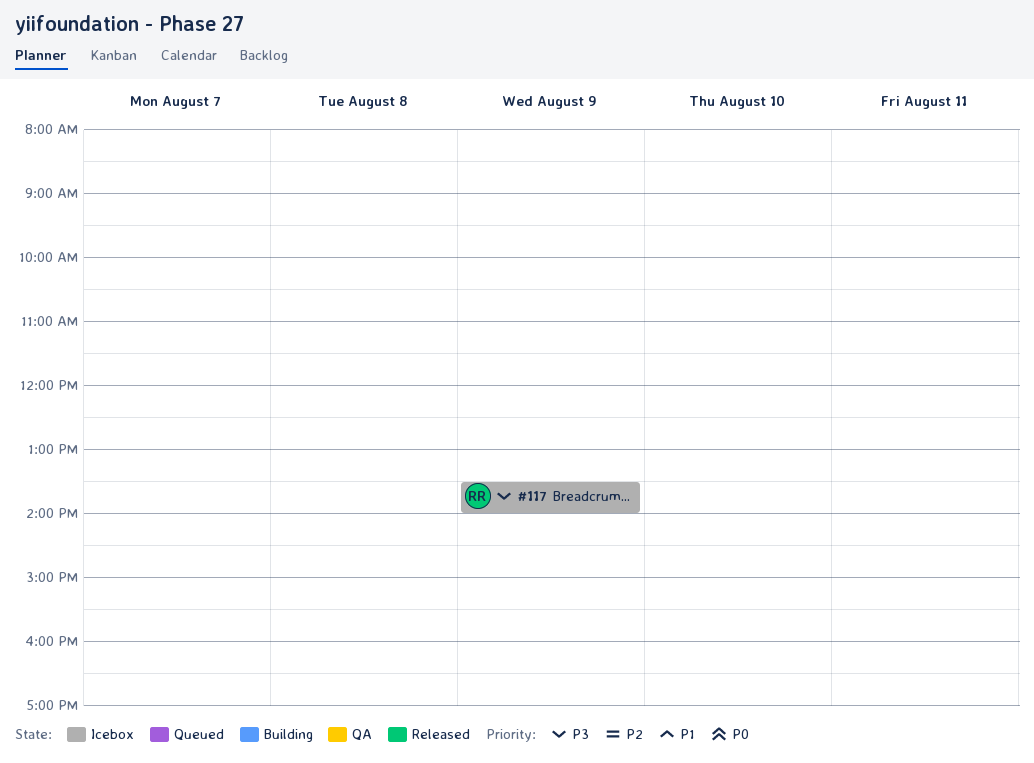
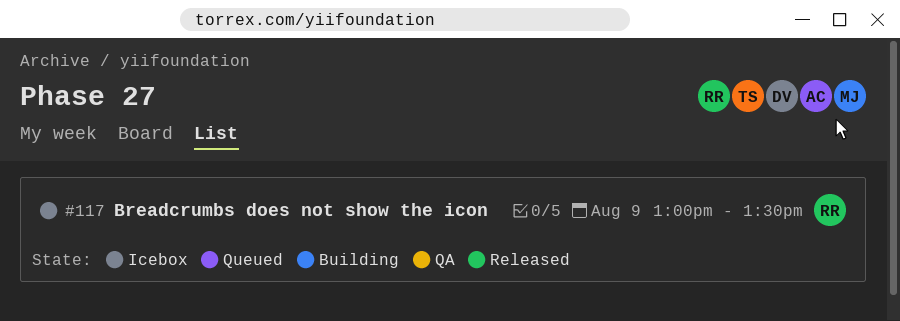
#117, begins: 13:30 -> 13:00
#117, ends: 14:00 -> 13:30

